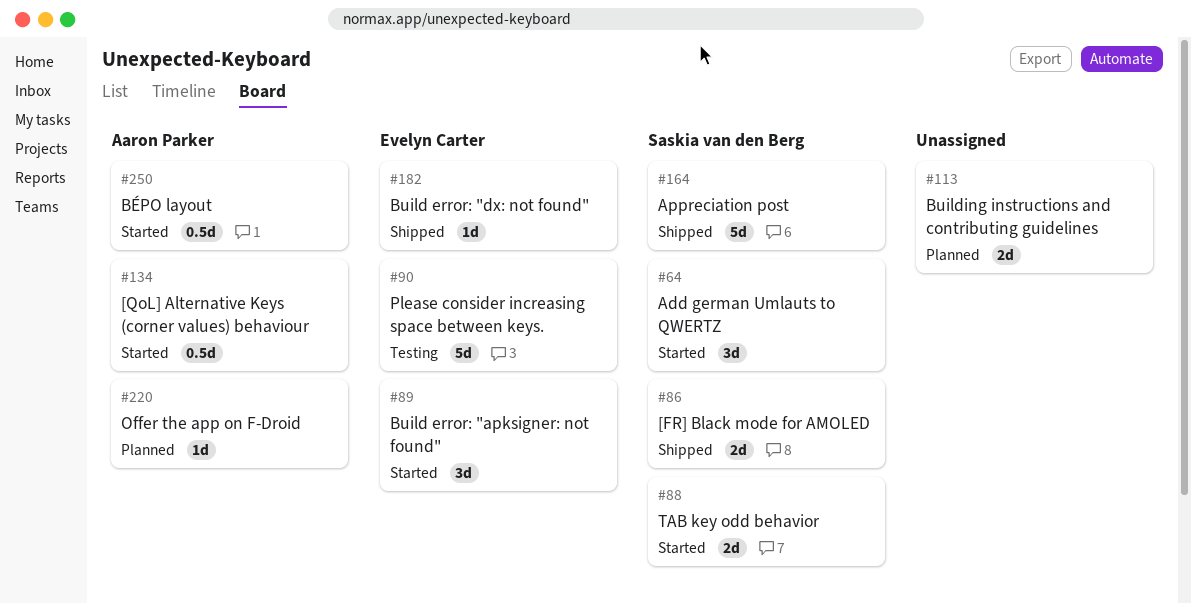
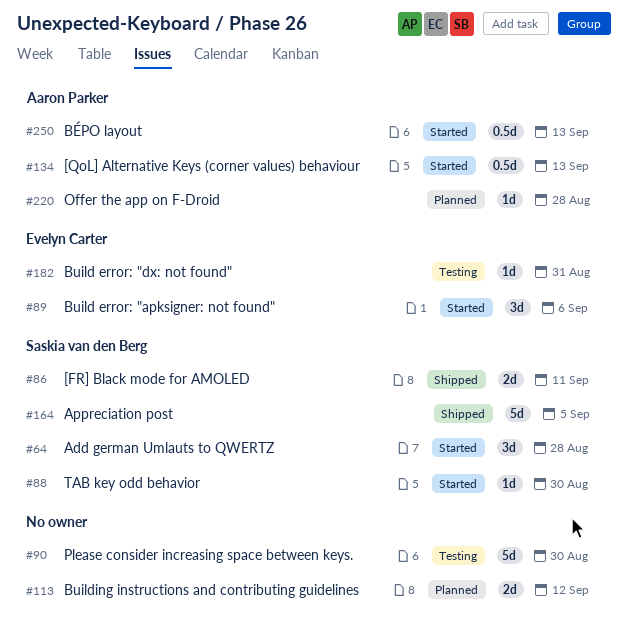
#88, estimate: 2d -> 1d
#90, owner: Evelyn Carter -> none
#182, status: Shipped -> Testing

